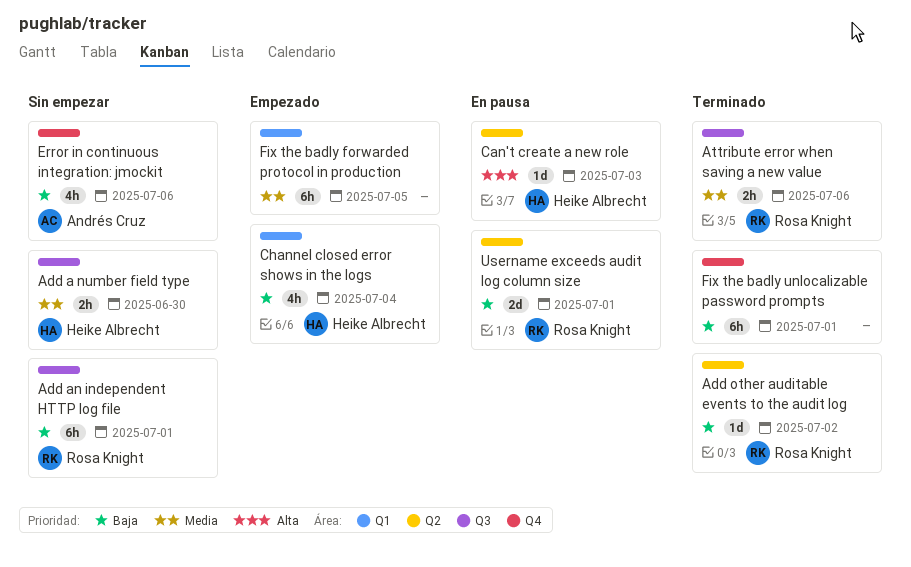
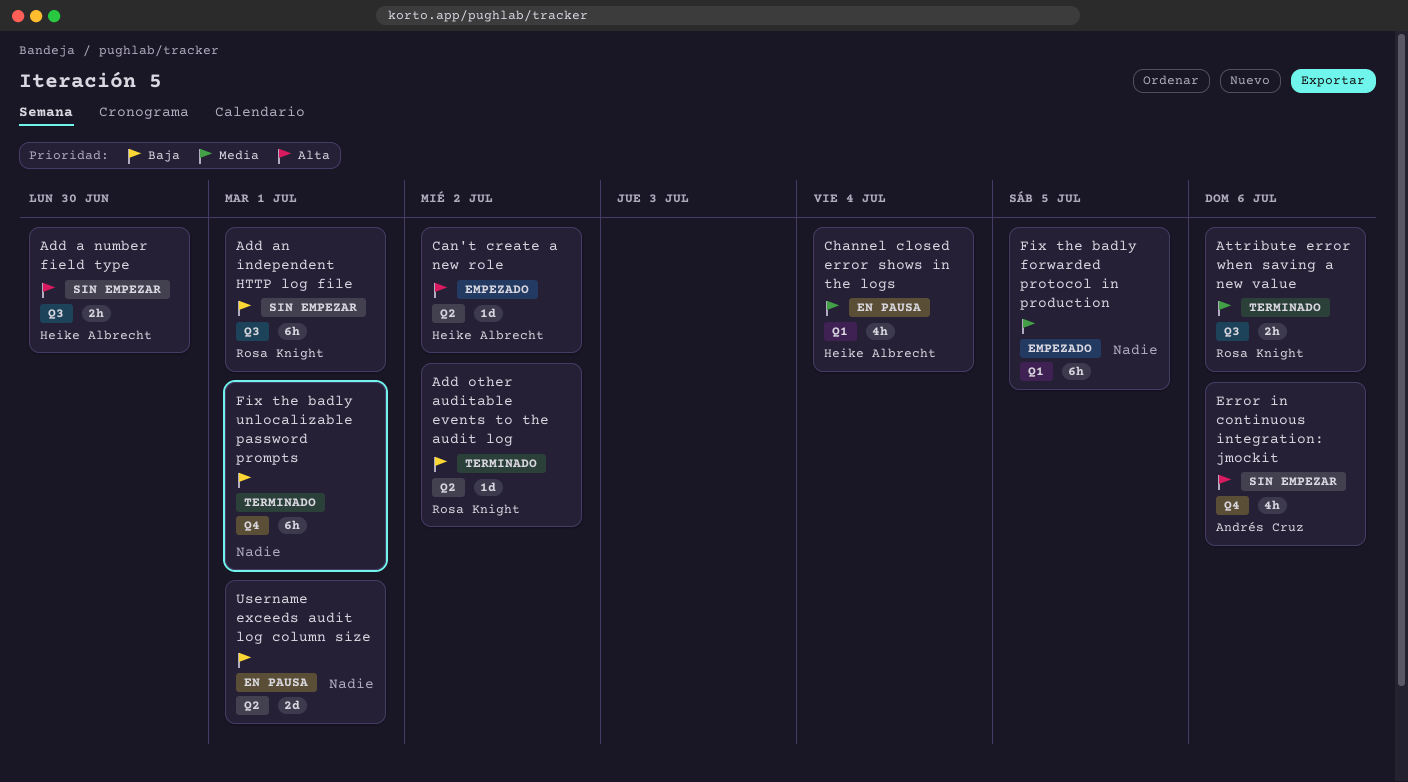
Add a number field type, priority: Media -> Alta
Can't create a new role, status: En pausa -> Empezado
Can't create a new role, due: Jul 3 -> Jul 2
Channel closed error shows in the logs, status: Empezado -> En pausa
Channel closed error shows in the logs, priority: Baja -> Media
Error in continuous integration: jmockit, priority: Baja -> Alta
Username exceeds audit log column size, owner: Rosa Knight -> none

